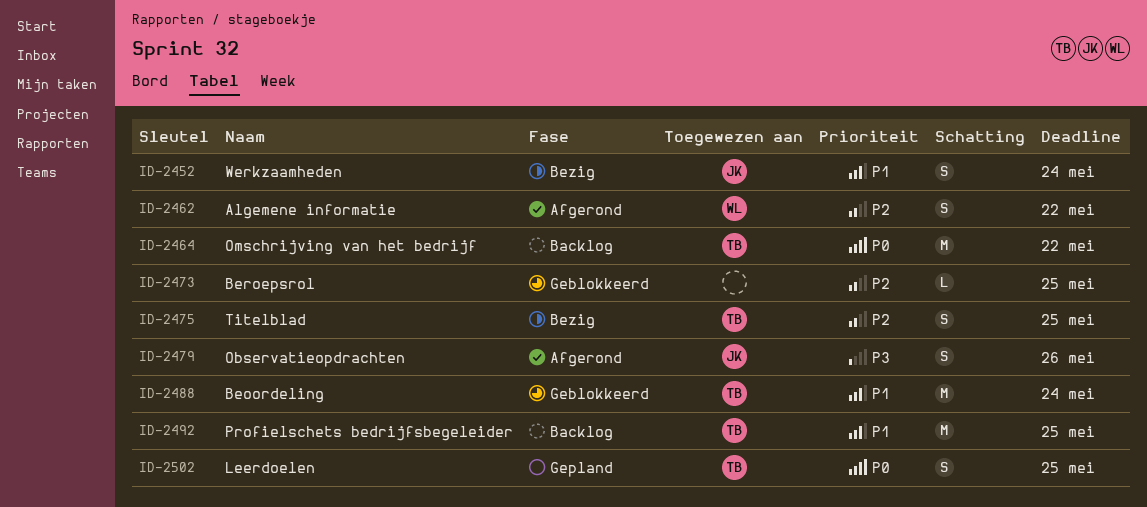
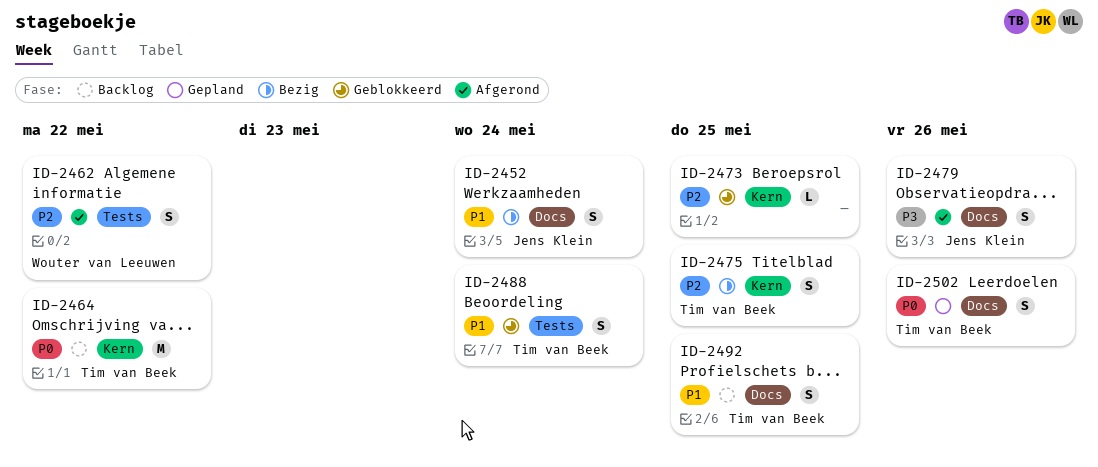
ID-2488, estimate: M -> S
ID-2492, estimate: M -> S
ID-2502, due: May 25 -> May 26

